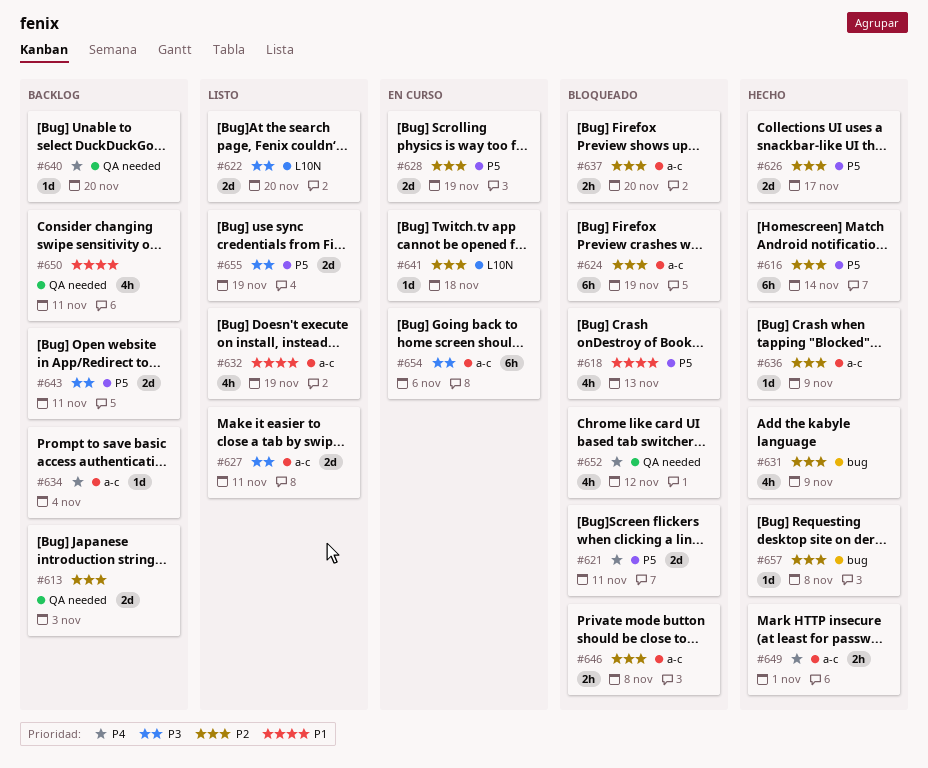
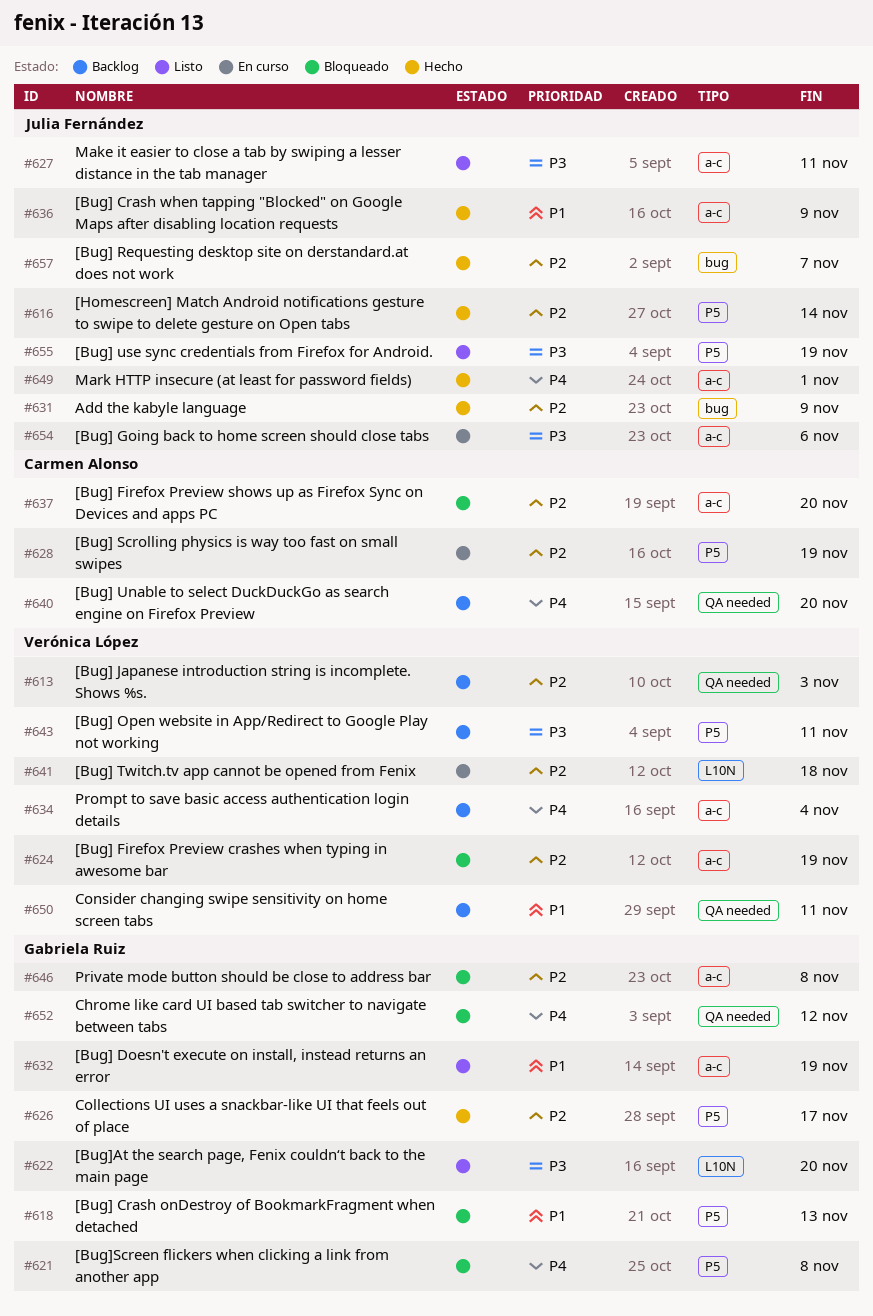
#621, due: Nov 11 -> Nov 8
#636, priority: P2 -> P1
#657, due: Nov 8 -> Nov 7

